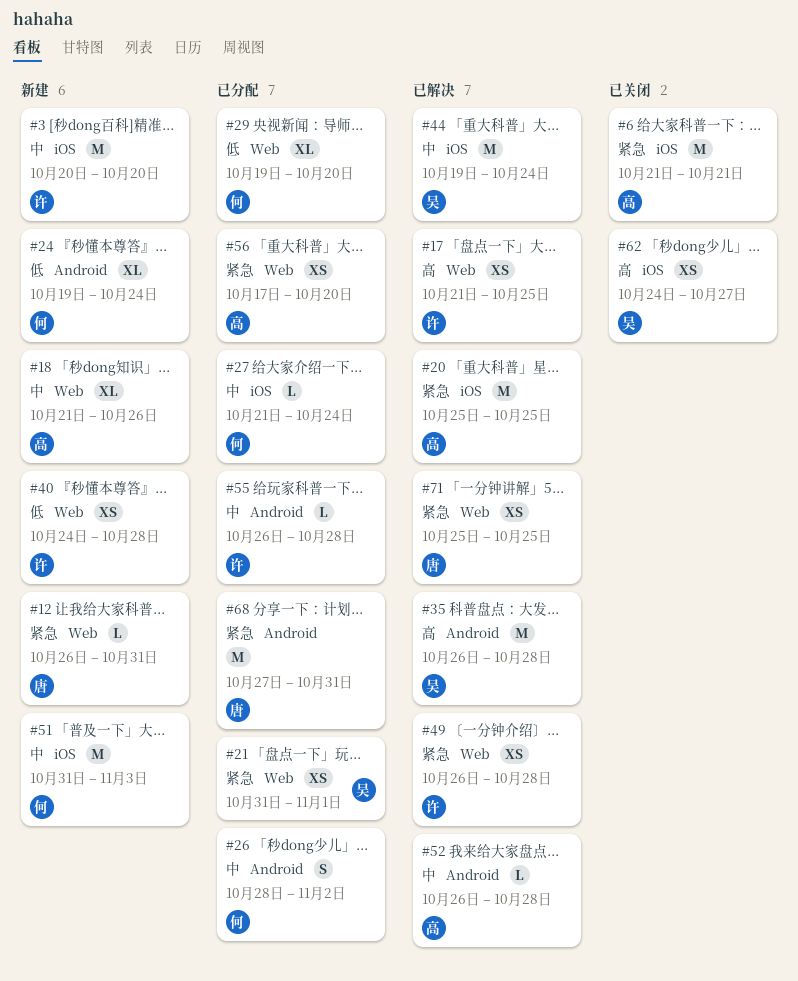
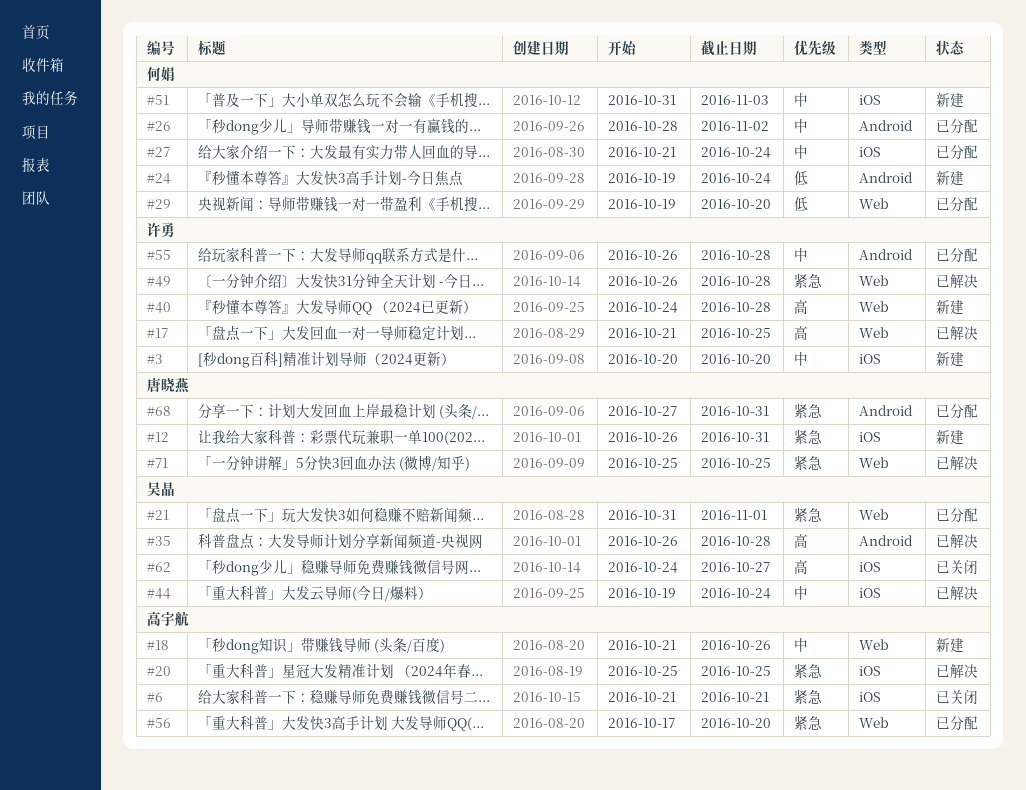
#12, label: Web -> iOS
#40, priority: 低 -> 高
#52: present -> none

